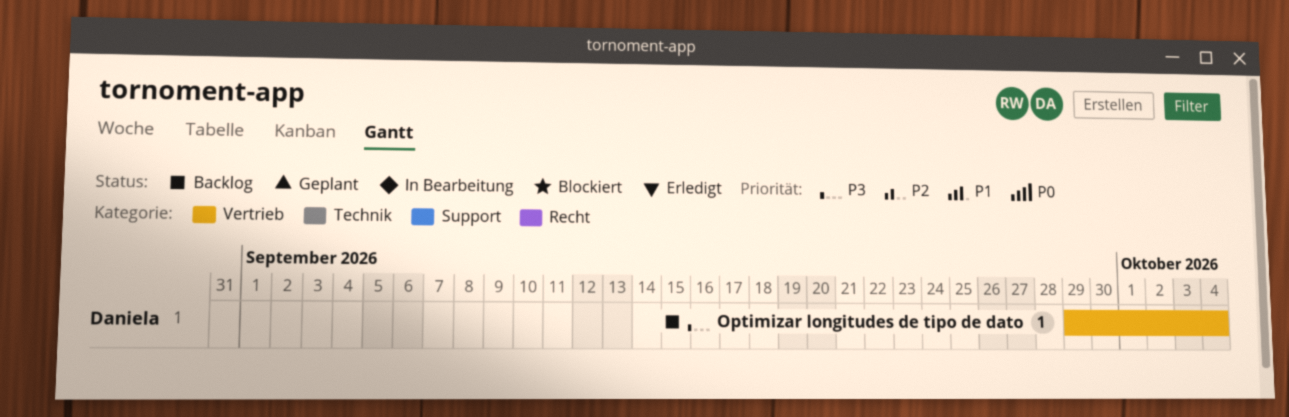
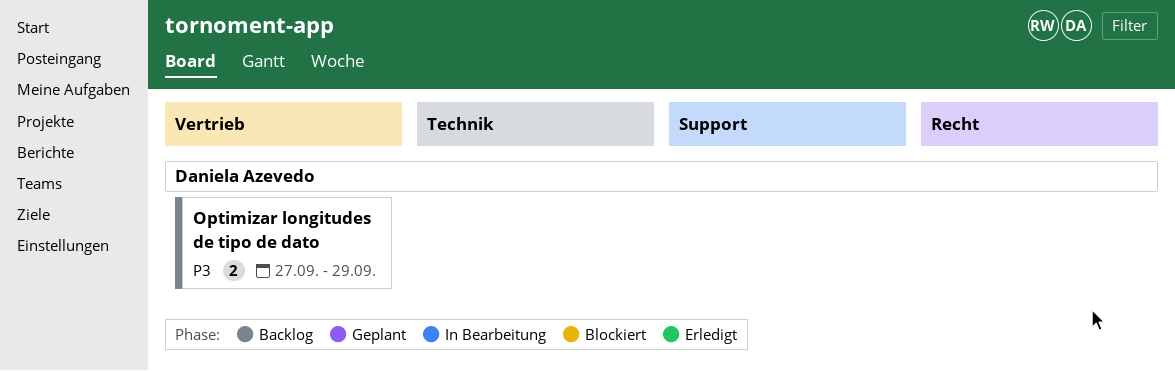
Optimizar longitudes de tipo de dato, estimate: 1 -> 2
Optimizar longitudes de tipo de dato, start: Sep 29 -> Sep 27
Optimizar longitudes de tipo de dato, due: Oct 4 -> Sep 29

